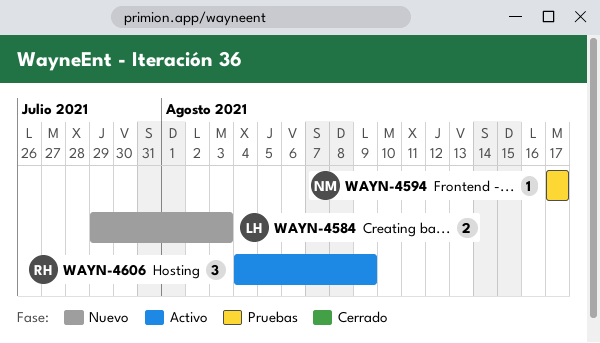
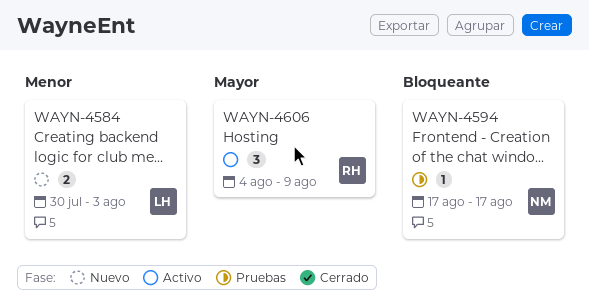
WAYN-4584, start: Jul 29 -> Jul 30

